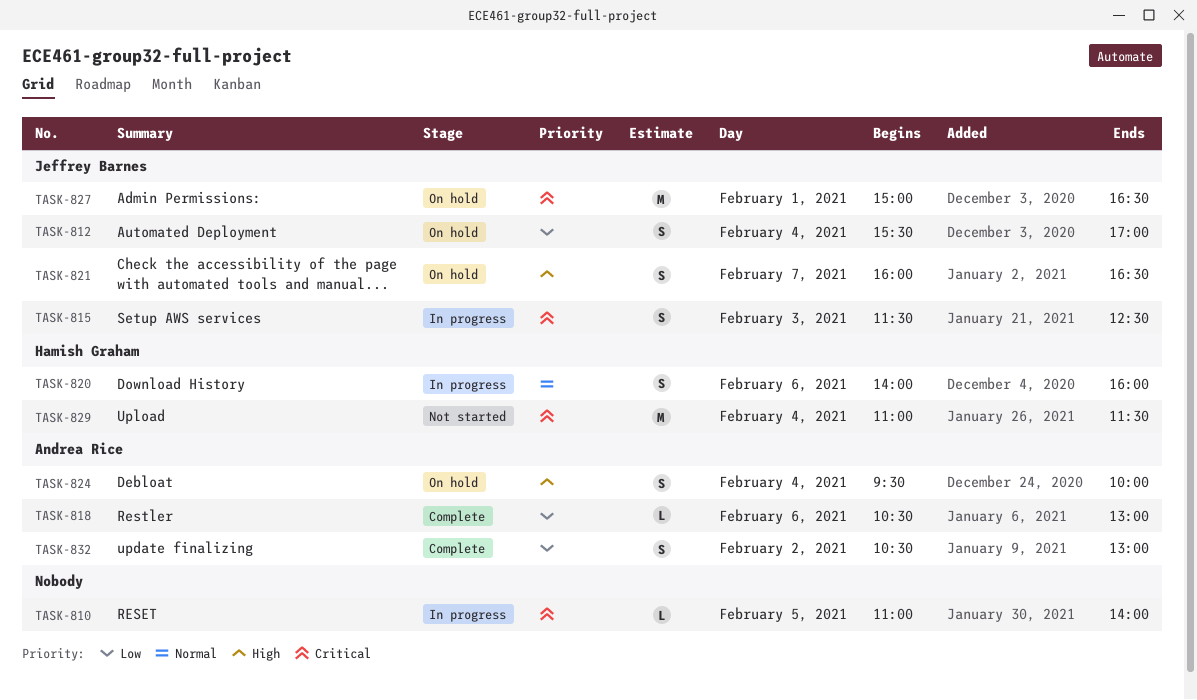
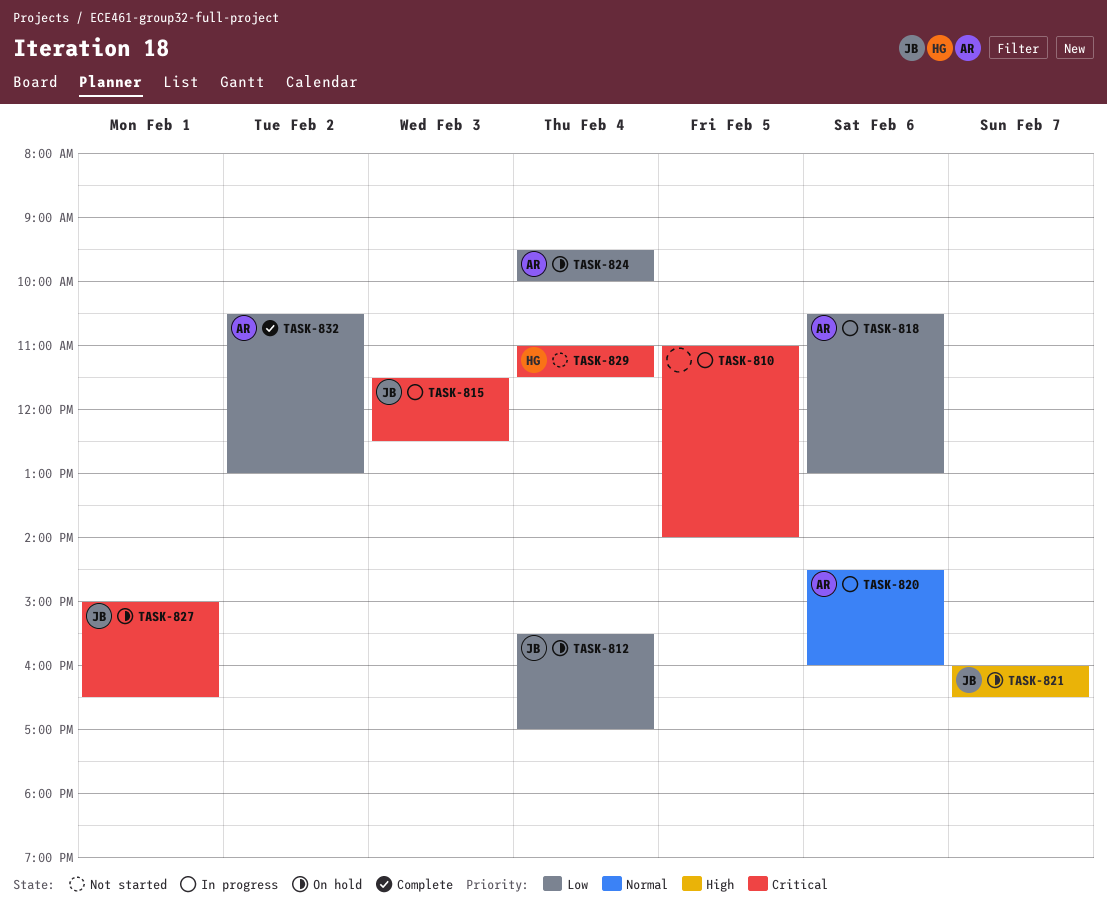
TASK-818, status: Complete -> In progress
TASK-820, owner: Hamish Graham -> Andrea Rice
TASK-820, begins: 14:00 -> 14:30
TASK-824, priority: High -> Low

